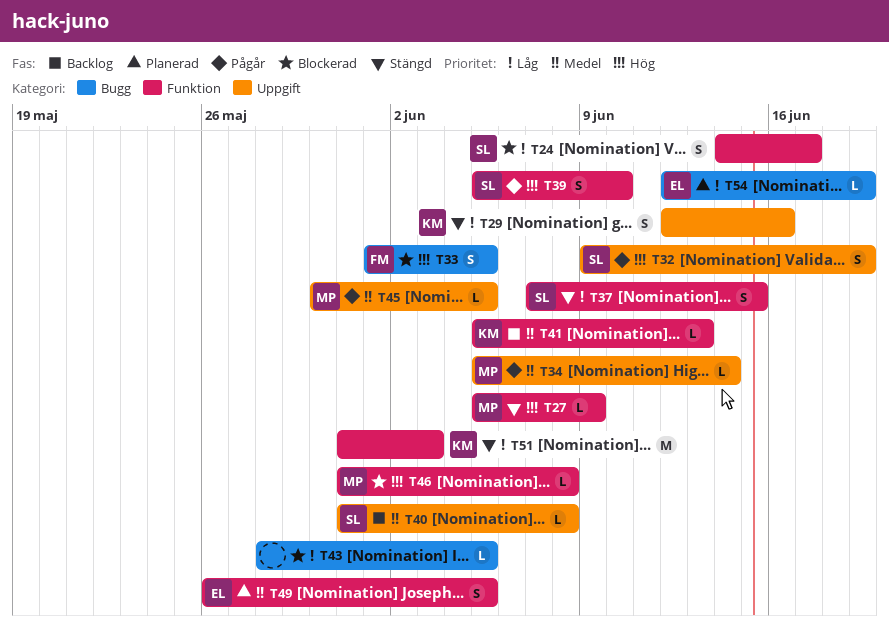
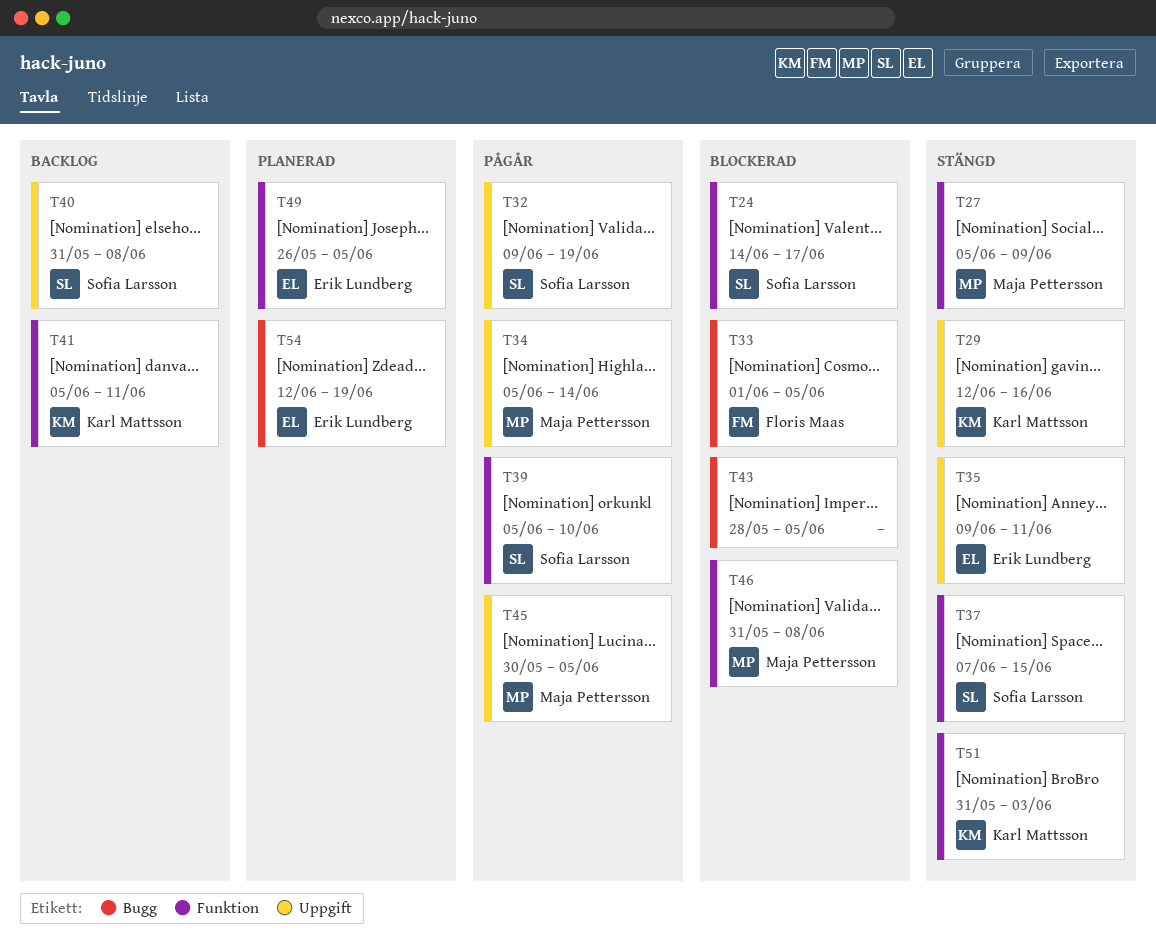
T35: none -> present
T41, due: Jun 13 -> Jun 11

